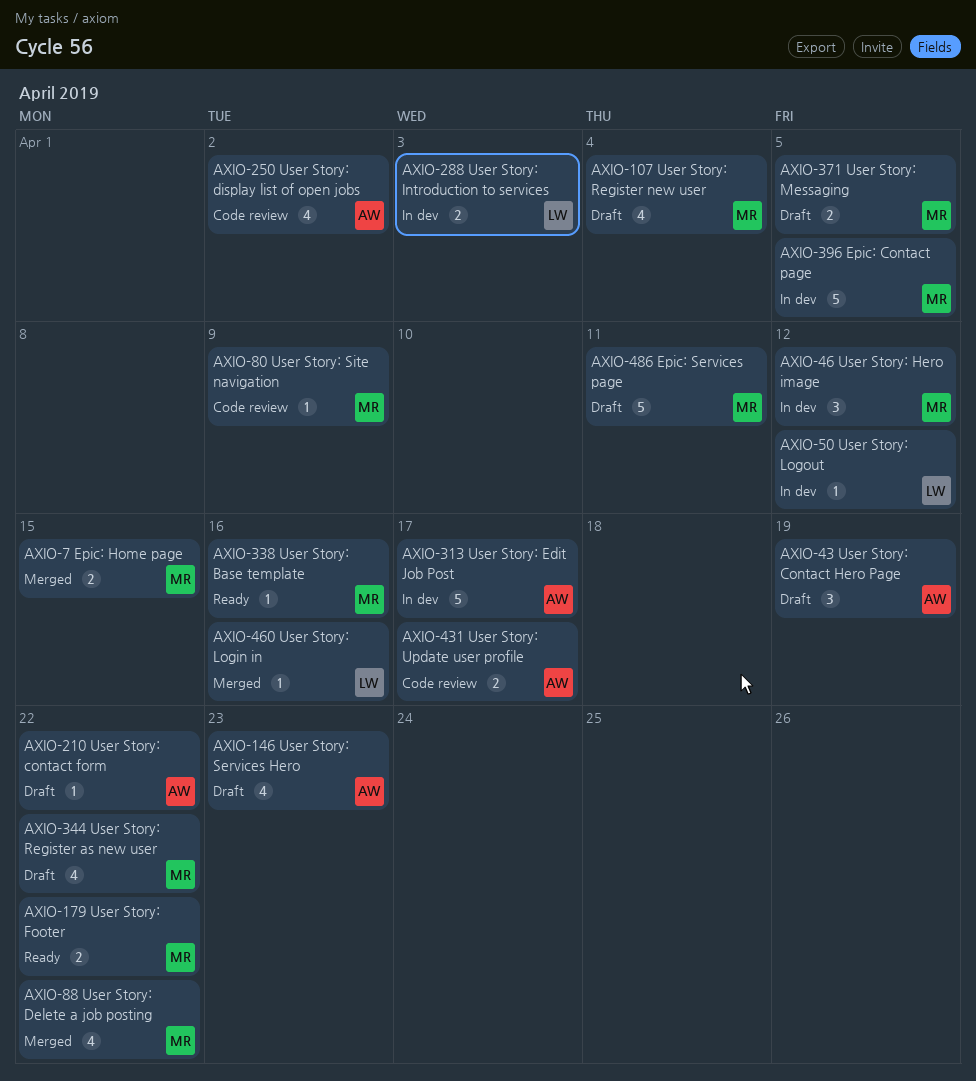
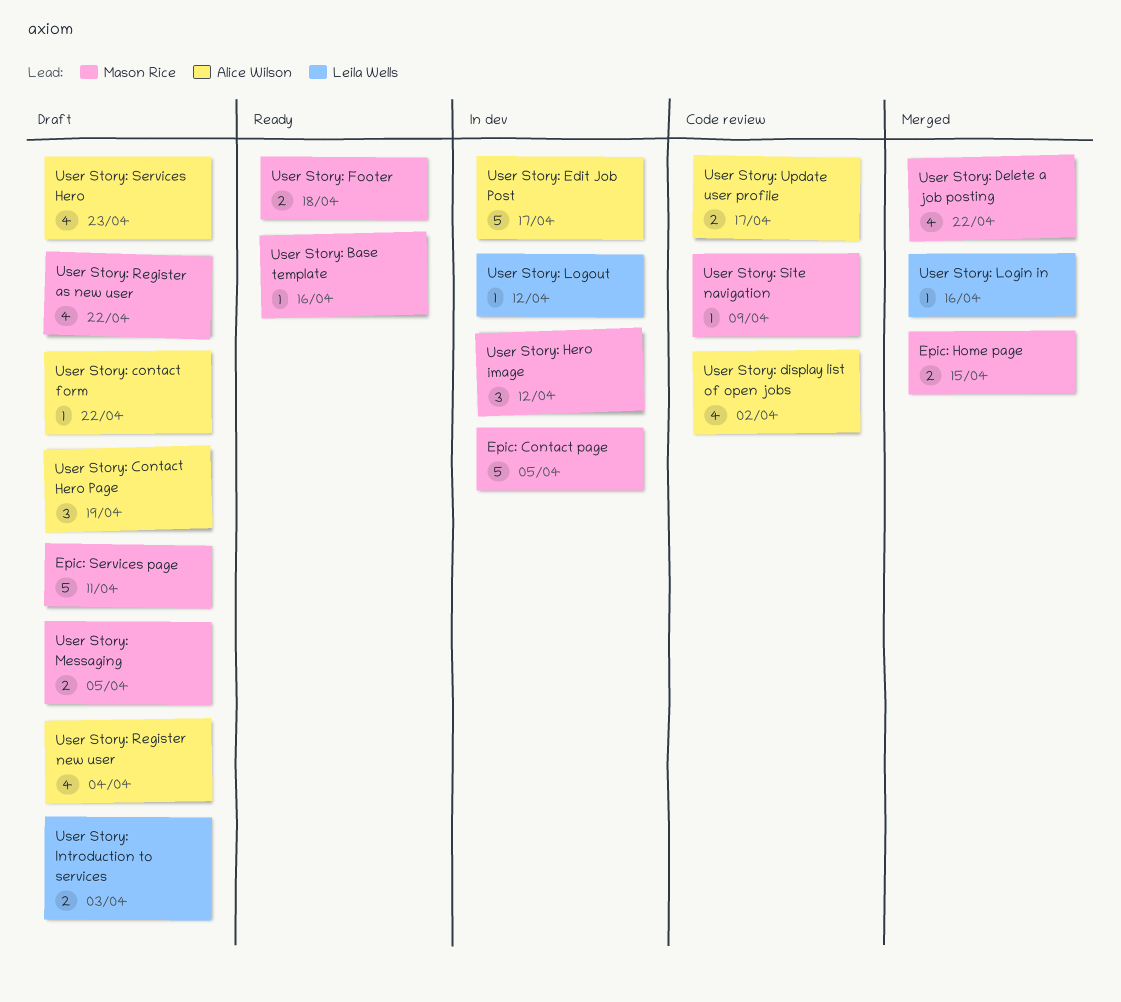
User Story: Footer, due: Apr 22 -> Apr 18
User Story: Introduction to services, status: In dev -> Draft
User Story: Register new user, owner: Mason Rice -> Alice Wilson

